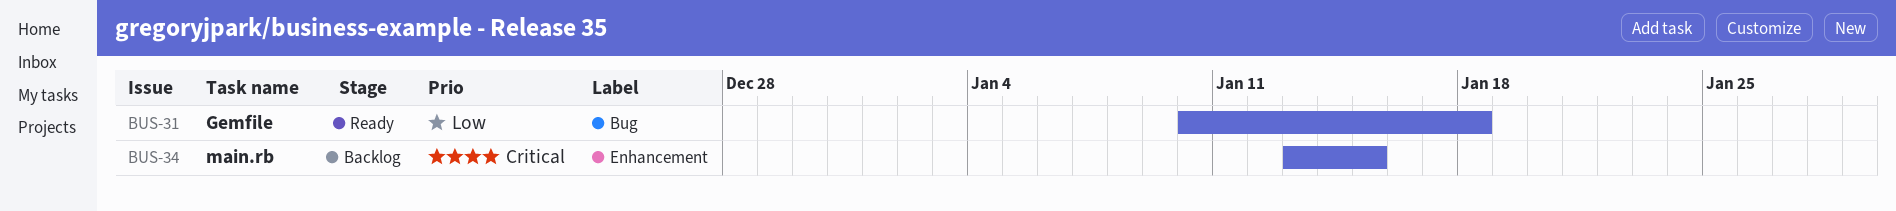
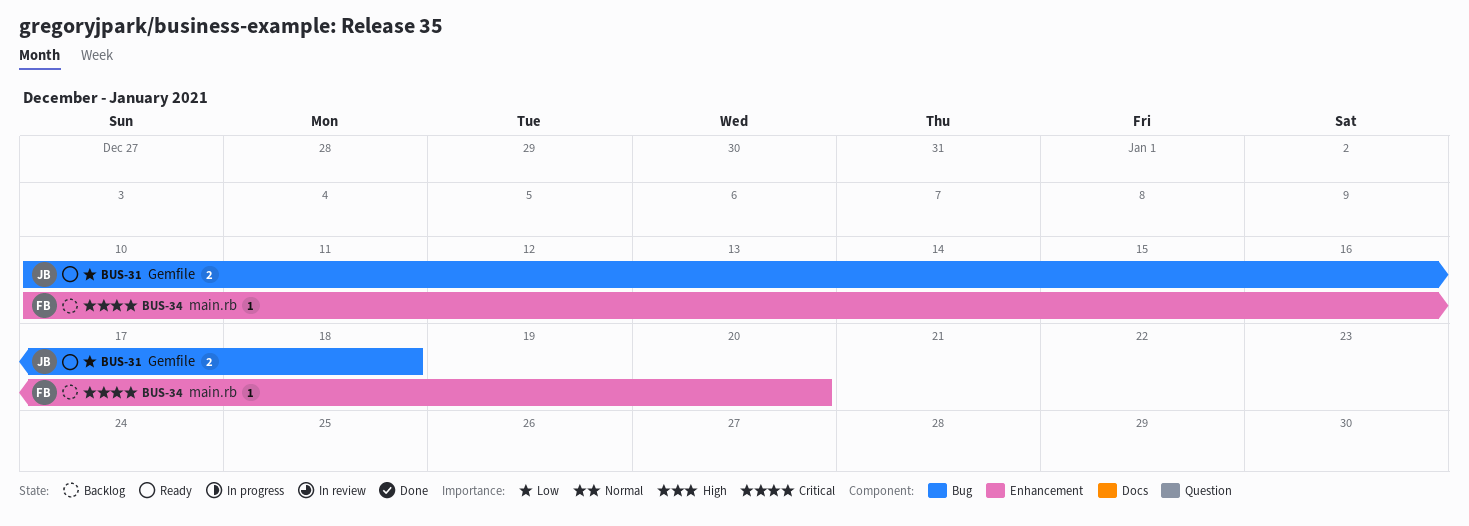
BUS-34, start: Jan 13 -> Jan 10
BUS-34, due: Jan 15 -> Jan 20

